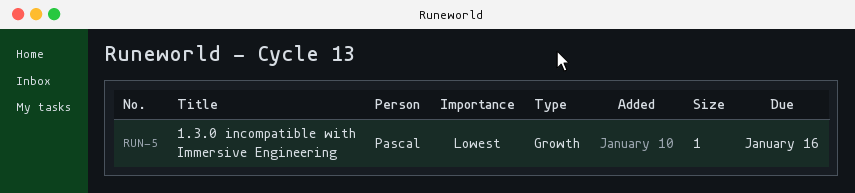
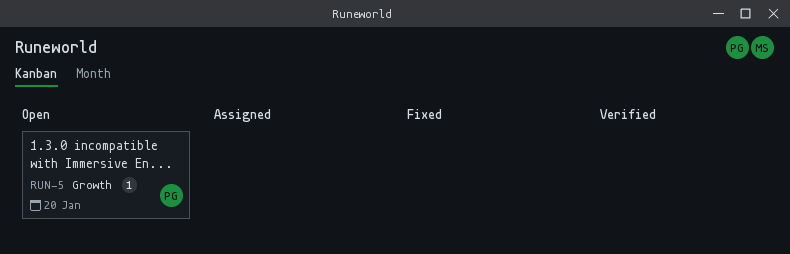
RUN-5, due: Jan 16 -> Jan 20

